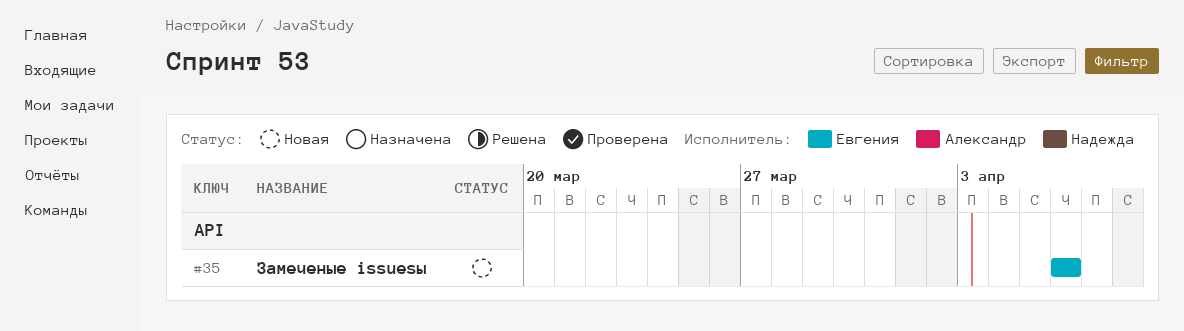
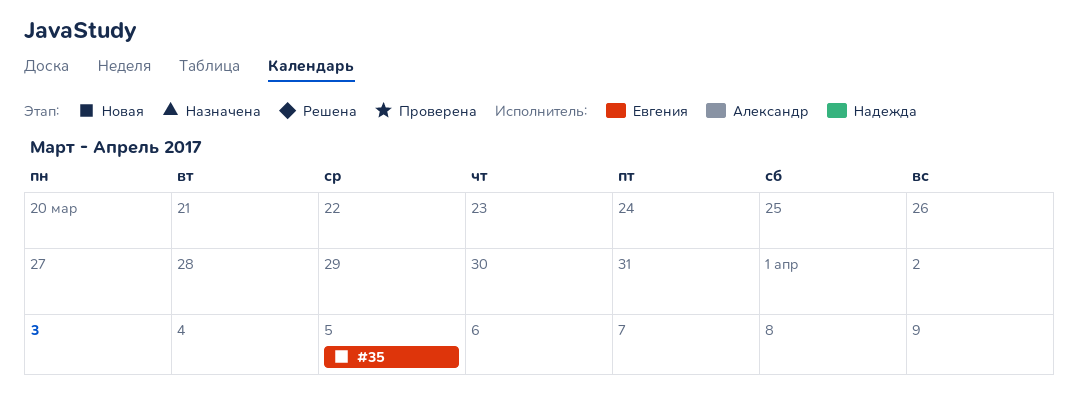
#35, start: Apr 6 -> Apr 5
#35, due: Apr 6 -> Apr 5

